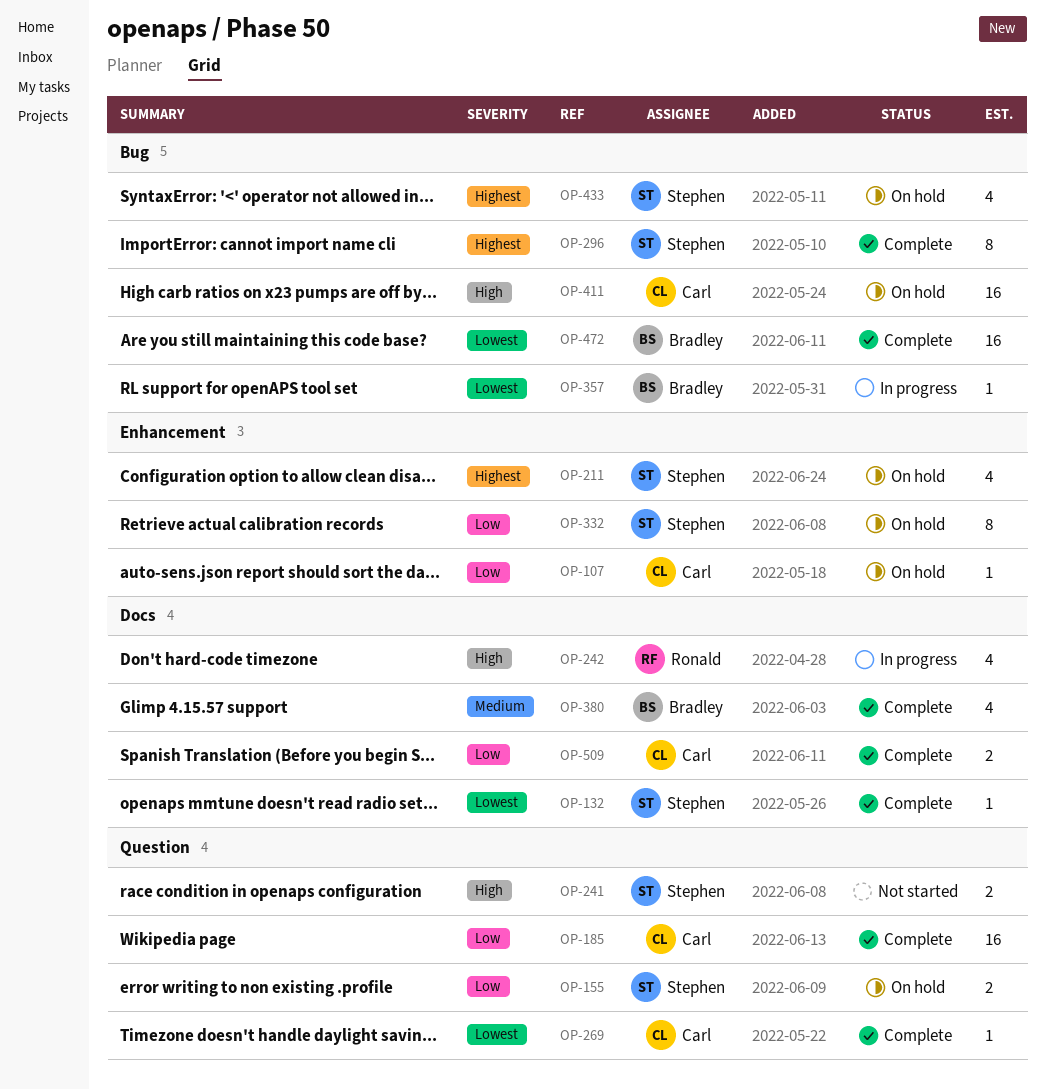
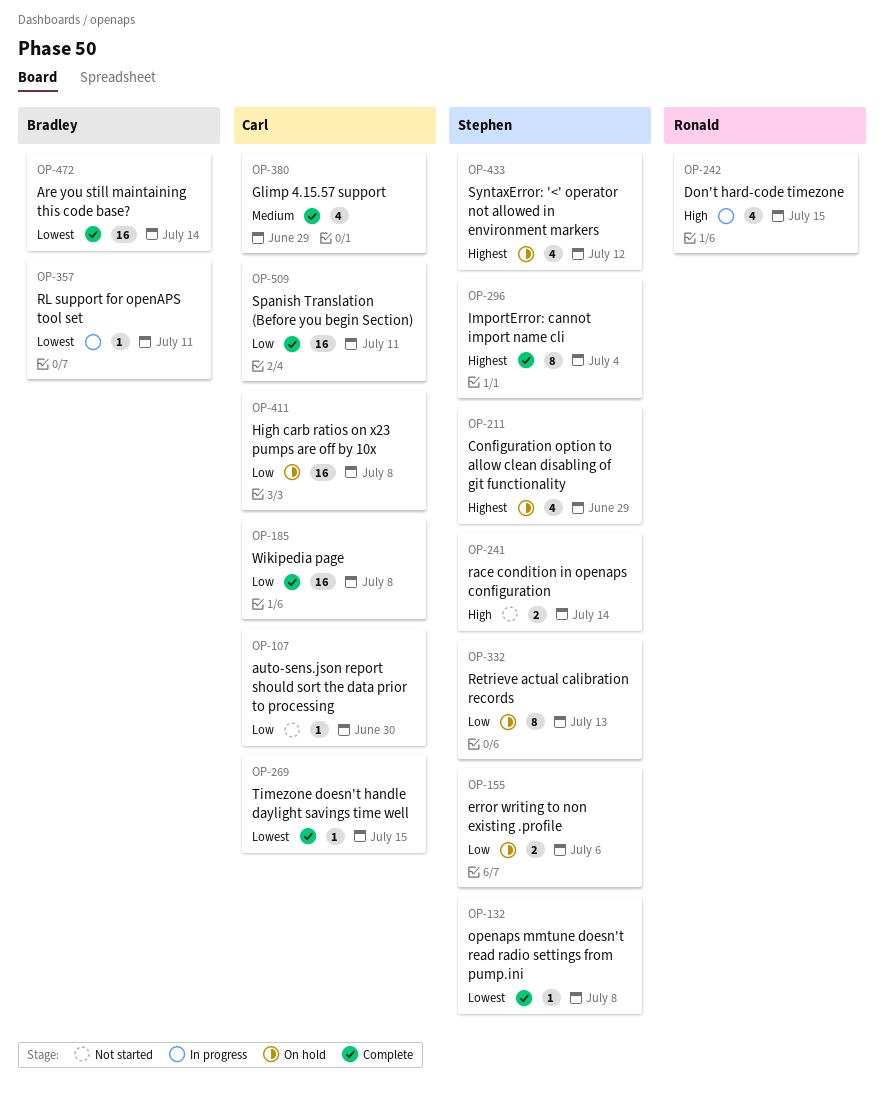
OP-107, status: On hold -> Not started
OP-380, owner: Bradley -> Carl
OP-411, priority: High -> Low
OP-509, estimate: 2 -> 16

